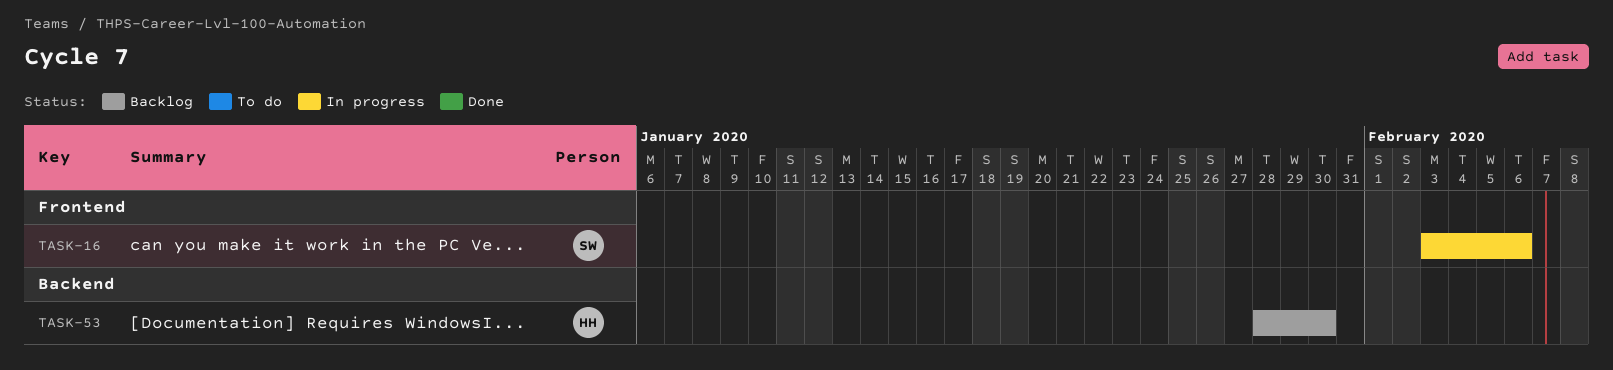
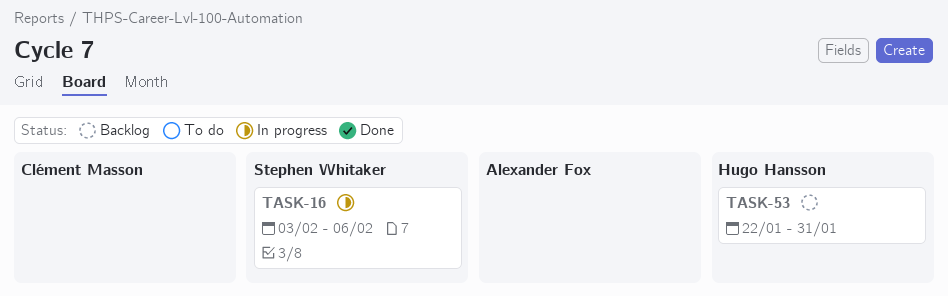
TASK-53, start: Jan 28 -> Jan 22
TASK-53, due: Jan 30 -> Jan 31

